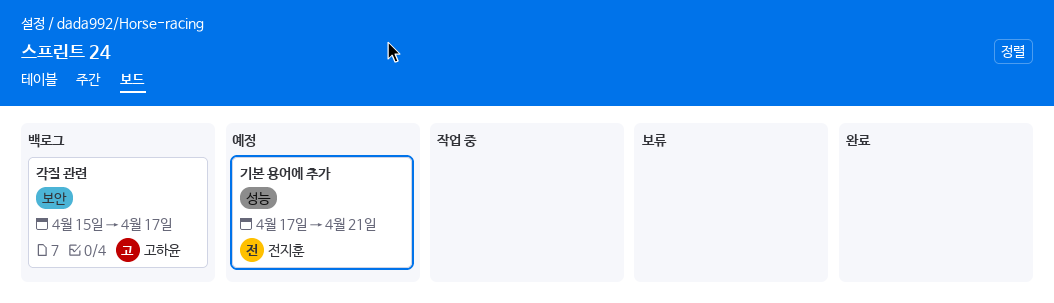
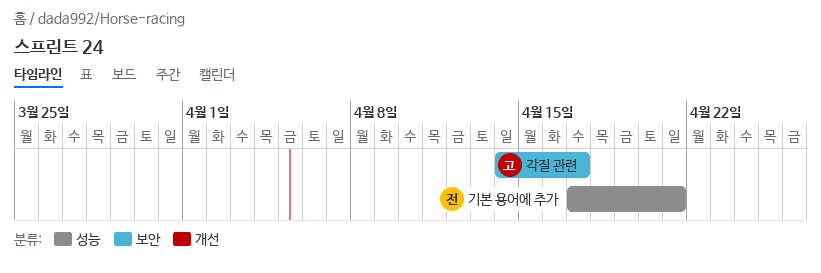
각질 관련, start: Apr 15 -> Apr 14

